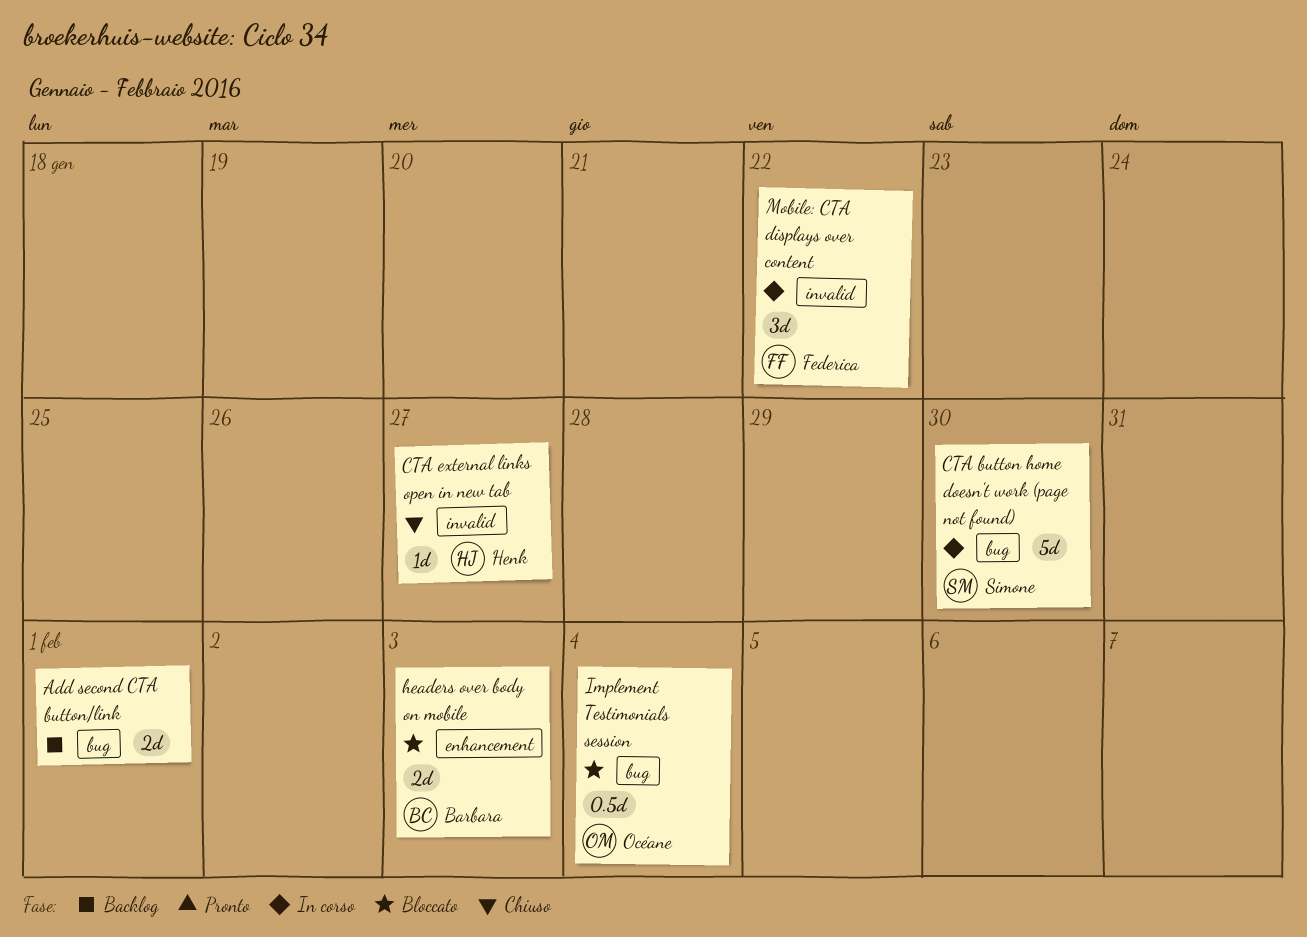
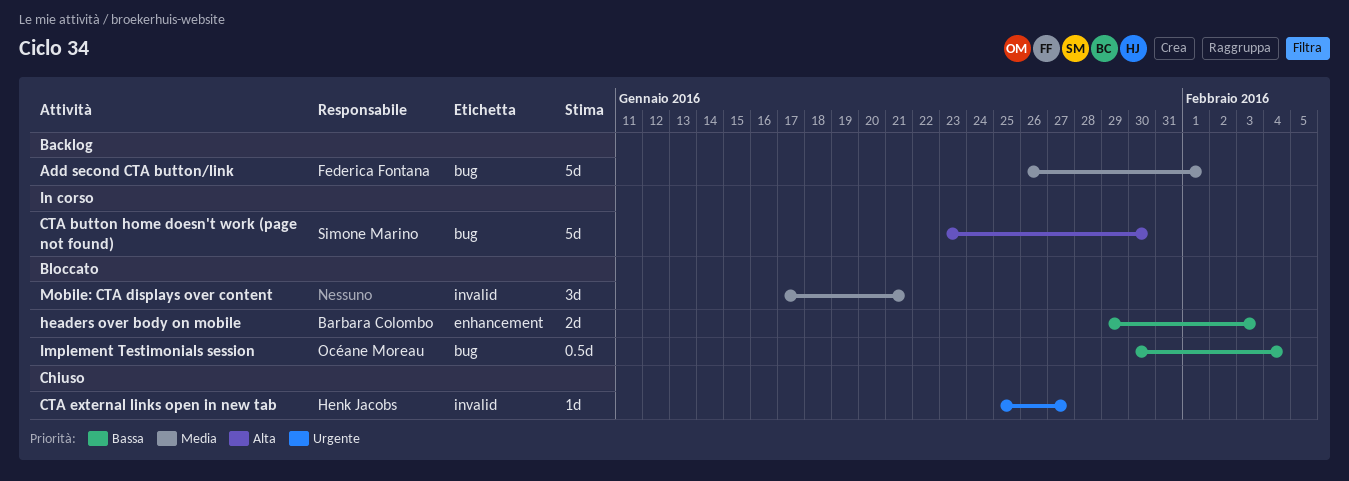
Add second CTA button/link, owner: none -> Federica Fontana
Add second CTA button/link, estimate: 2d -> 5d
Mobile: CTA displays over content, status: In corso -> Bloccato
Mobile: CTA displays over content, owner: Federica Fontana -> none
Mobile: CTA displays over content, due: Jan 22 -> Jan 21

